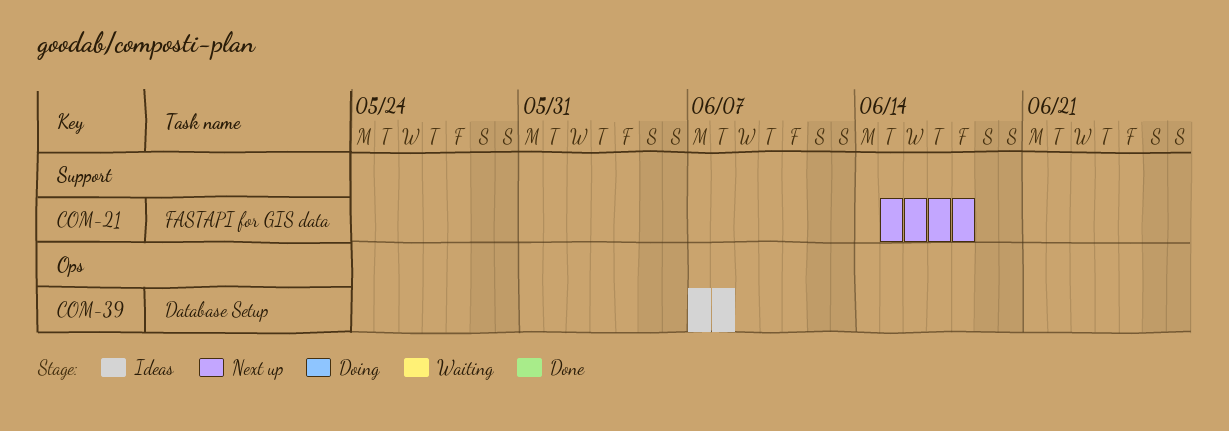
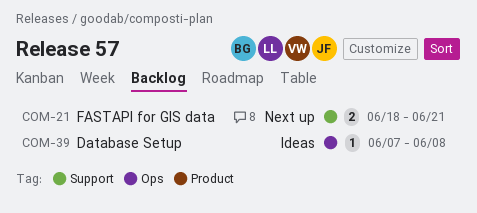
COM-21, start: Jun 15 -> Jun 18
COM-21, due: Jun 18 -> Jun 21

